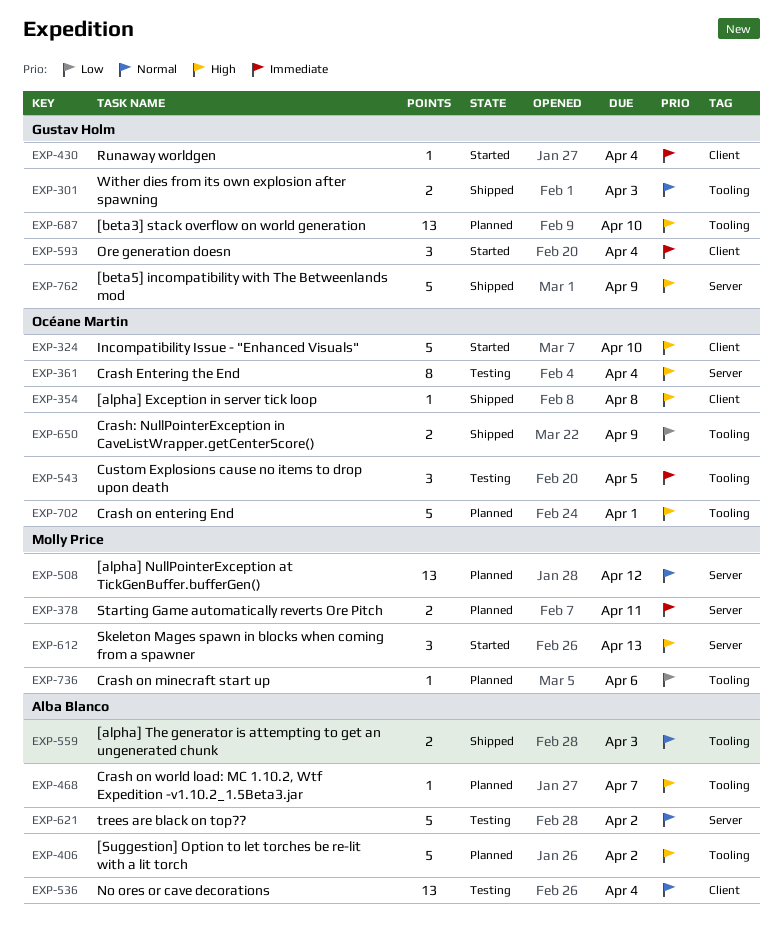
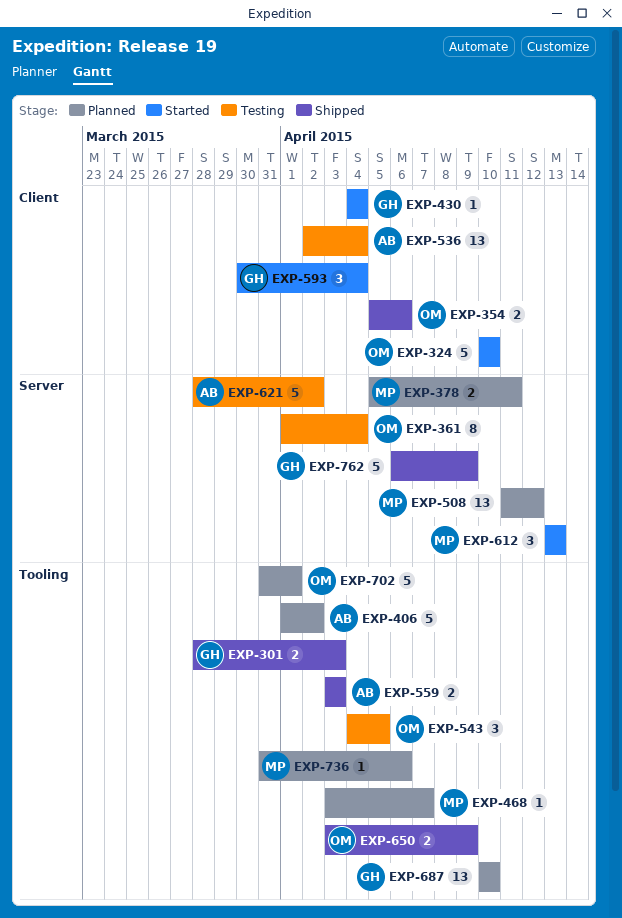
EXP-354, estimate: 1 -> 2
EXP-354, due: Apr 8 -> Apr 6
EXP-468, owner: Alba Blanco -> Molly Price

